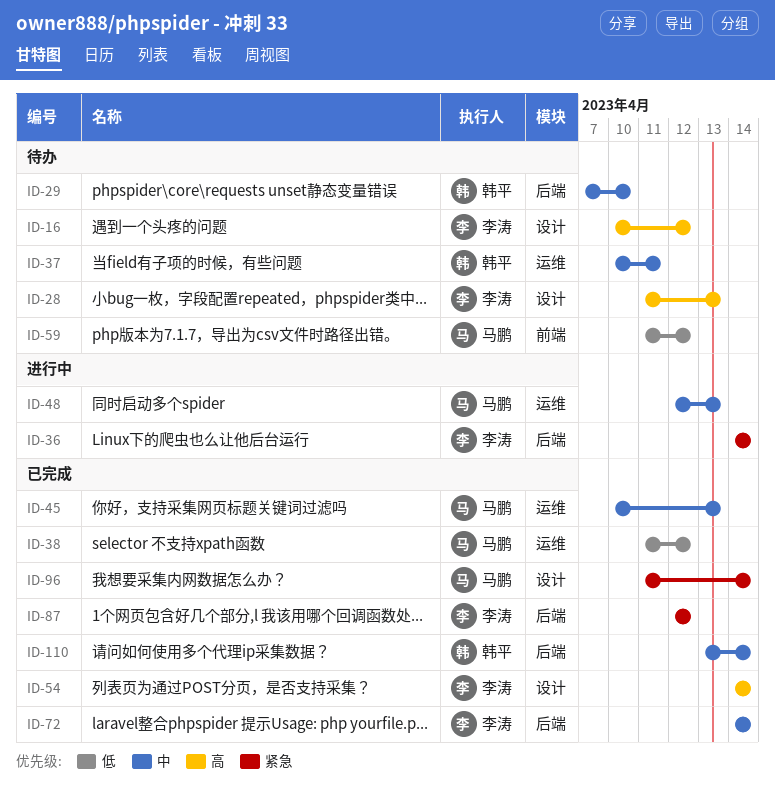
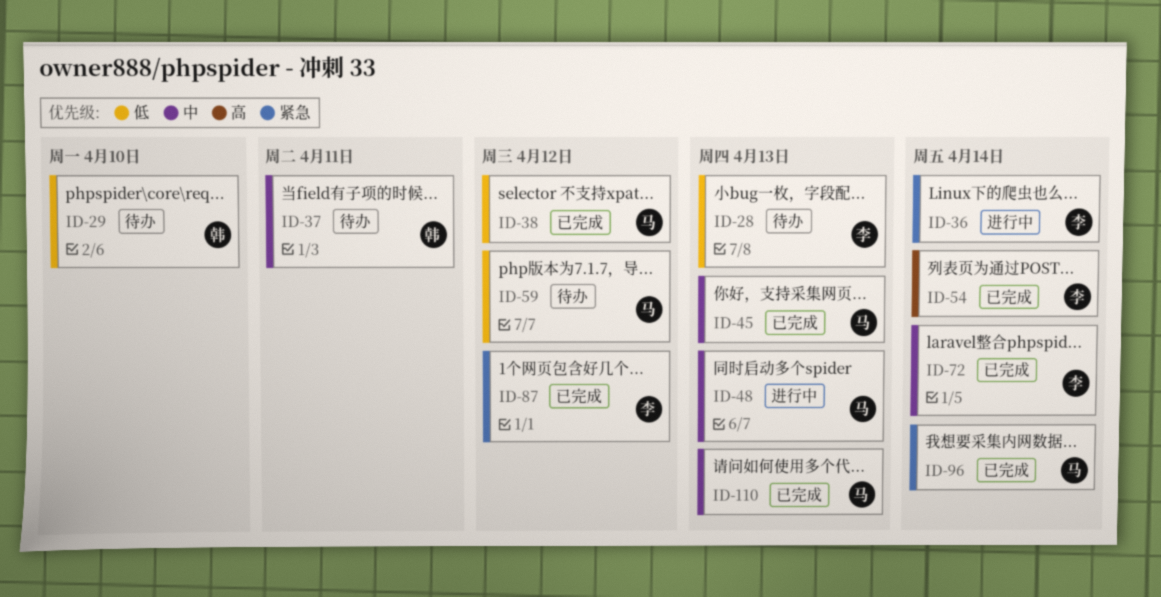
ID-16: present -> none
ID-28, priority: 高 -> 低
ID-29, priority: 中 -> 低
ID-110, owner: 韩平 -> 马鹏
ID-110, due: Apr 14 -> Apr 13

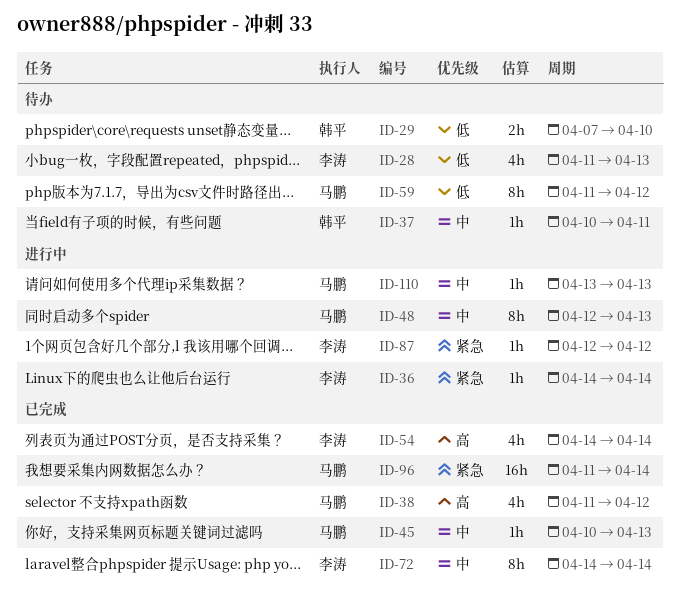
ID-38, priority: 低 -> 高
ID-87, status: 已完成 -> 进行中
ID-110, status: 已完成 -> 进行中

